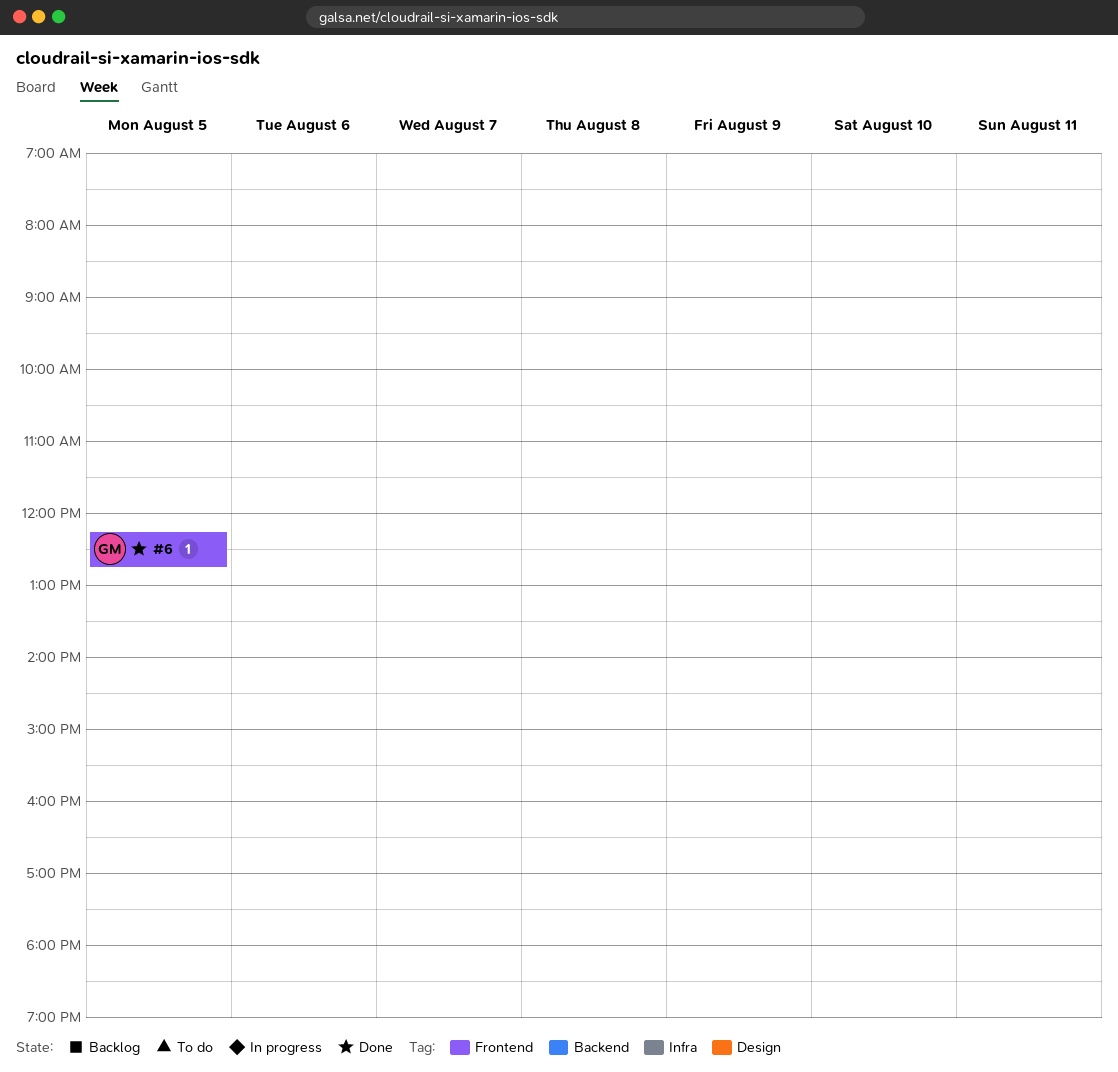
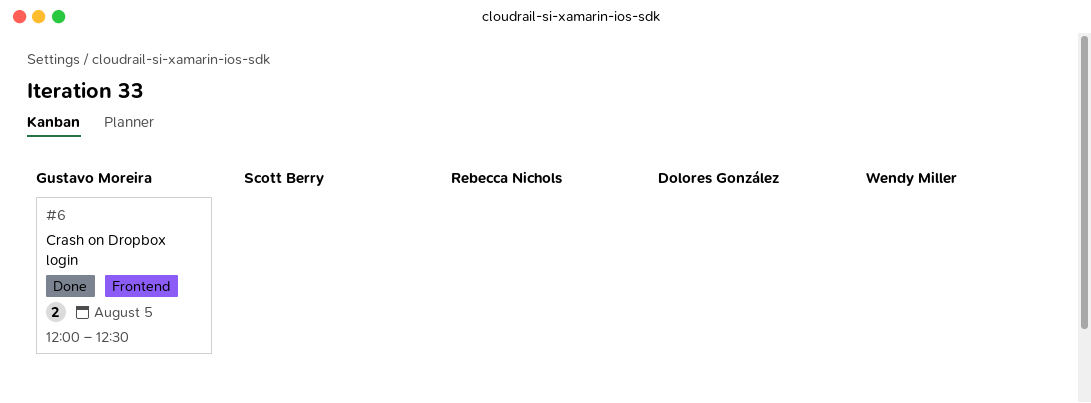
#6, estimate: 1 -> 2
#6, begins: 12:15 -> 12:00
#6, ends: 12:45 -> 12:30

